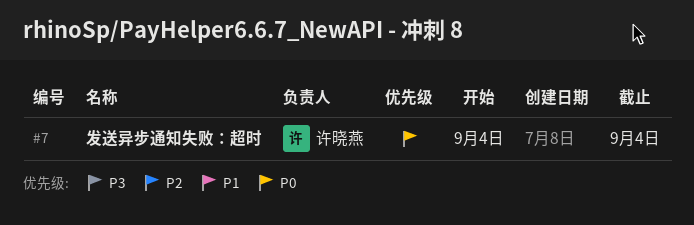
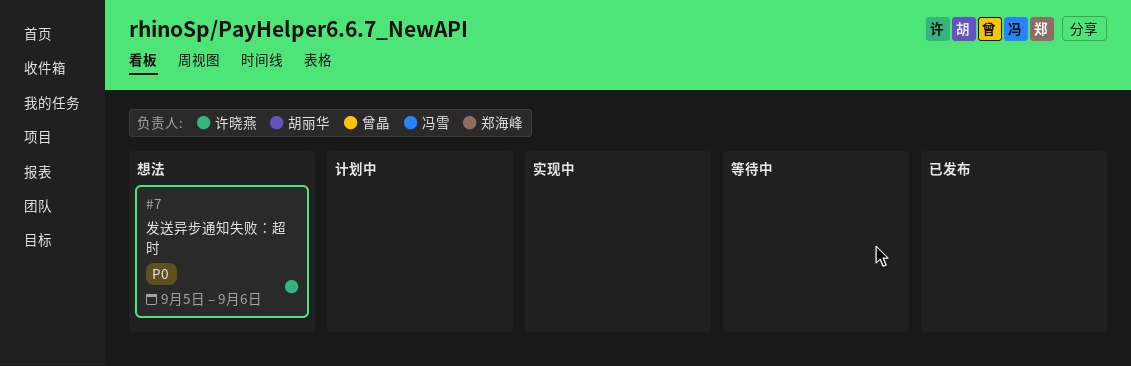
#7, start: Sep 4 -> Sep 5
#7, due: Sep 4 -> Sep 6

